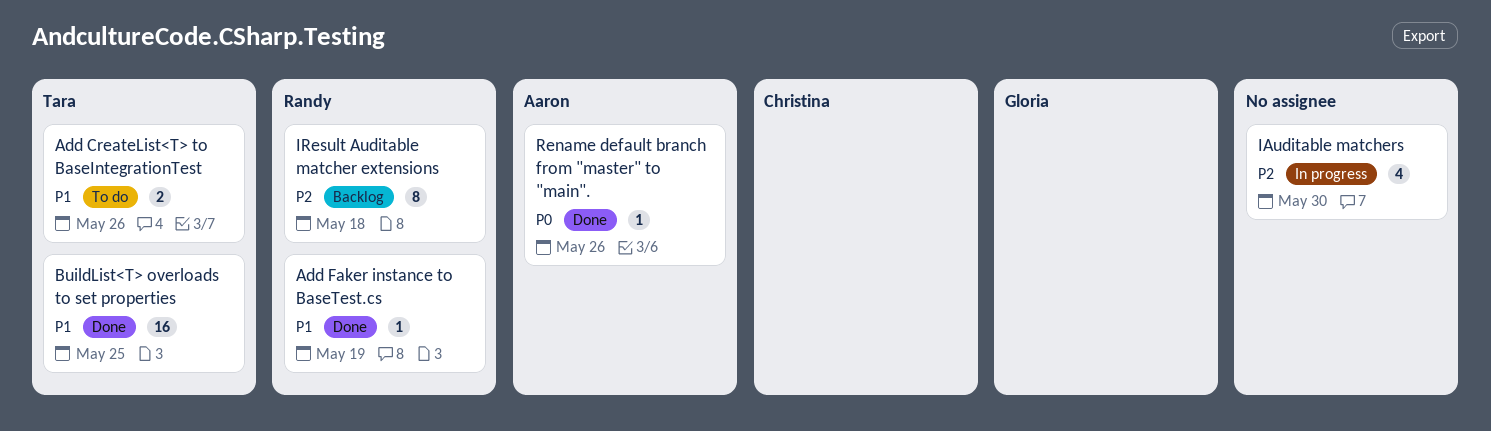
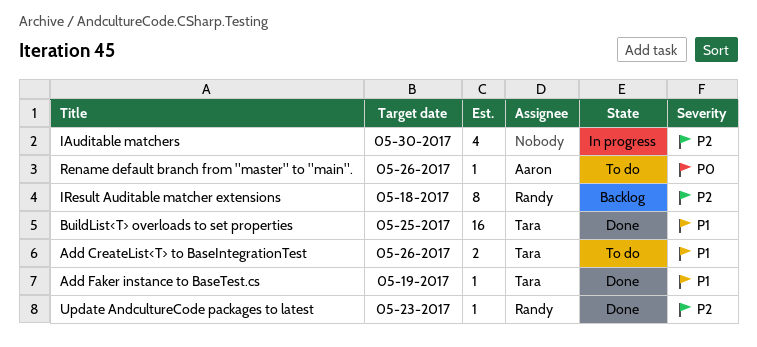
Add Faker instance to BaseTest.cs, owner: Randy -> Tara
Rename default branch from "master" to "main"., status: Done -> To do
Update AndcultureCode packages to latest: none -> present

